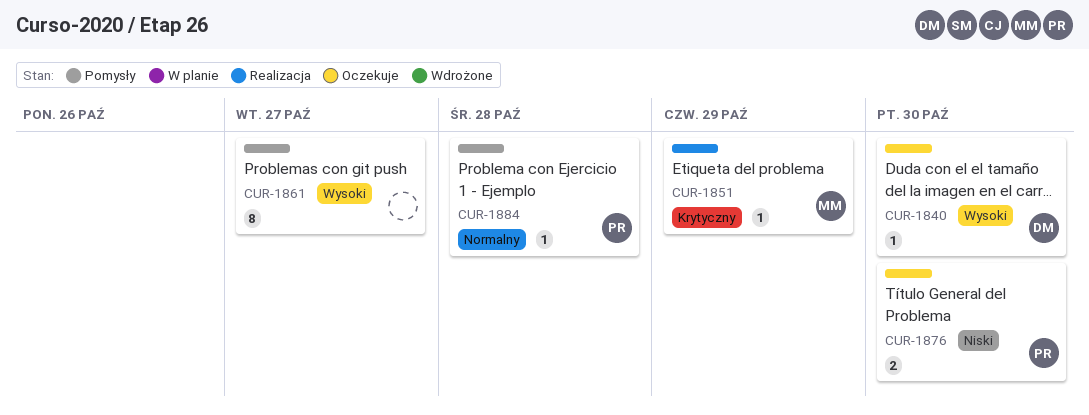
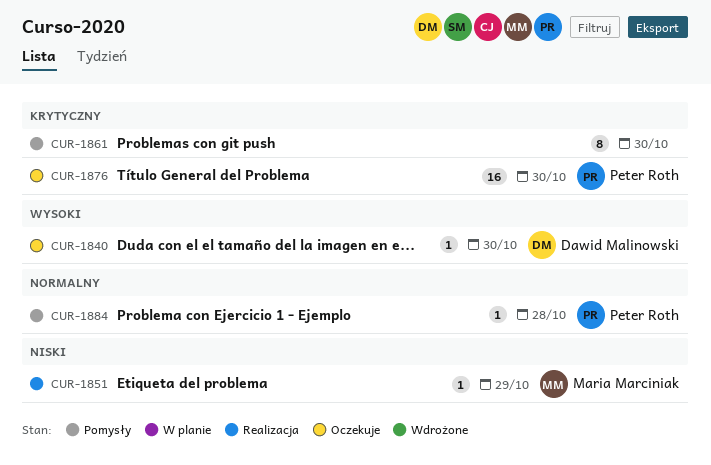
CUR-1851, priority: Krytyczny -> Niski
CUR-1861, priority: Wysoki -> Krytyczny
CUR-1861, due: Oct 27 -> Oct 30
CUR-1876, priority: Niski -> Krytyczny
CUR-1876, estimate: 2 -> 16

